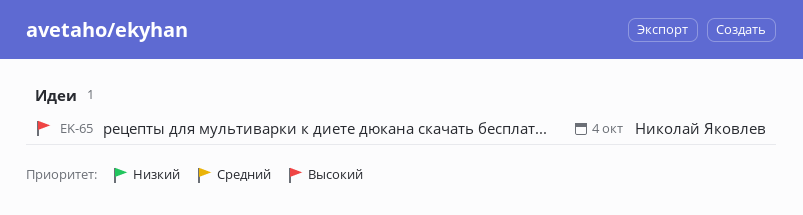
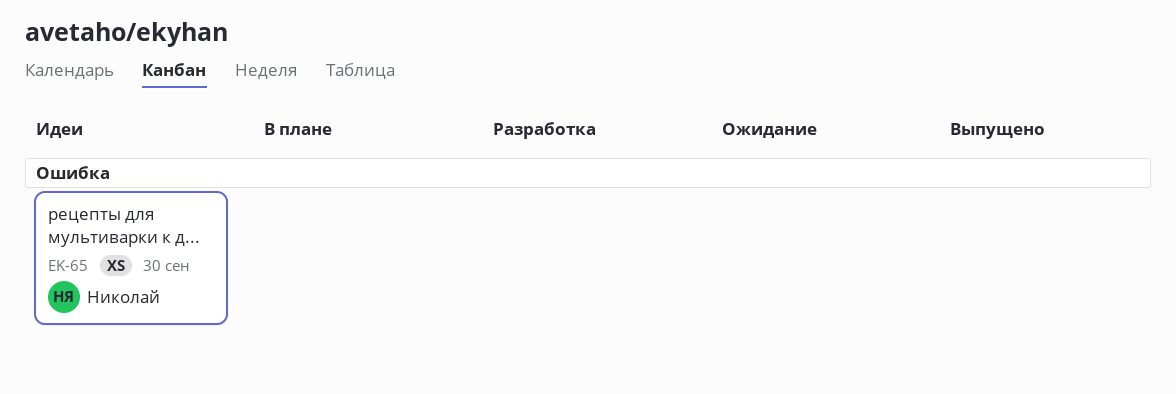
EK-65, due: Oct 4 -> Sep 30

